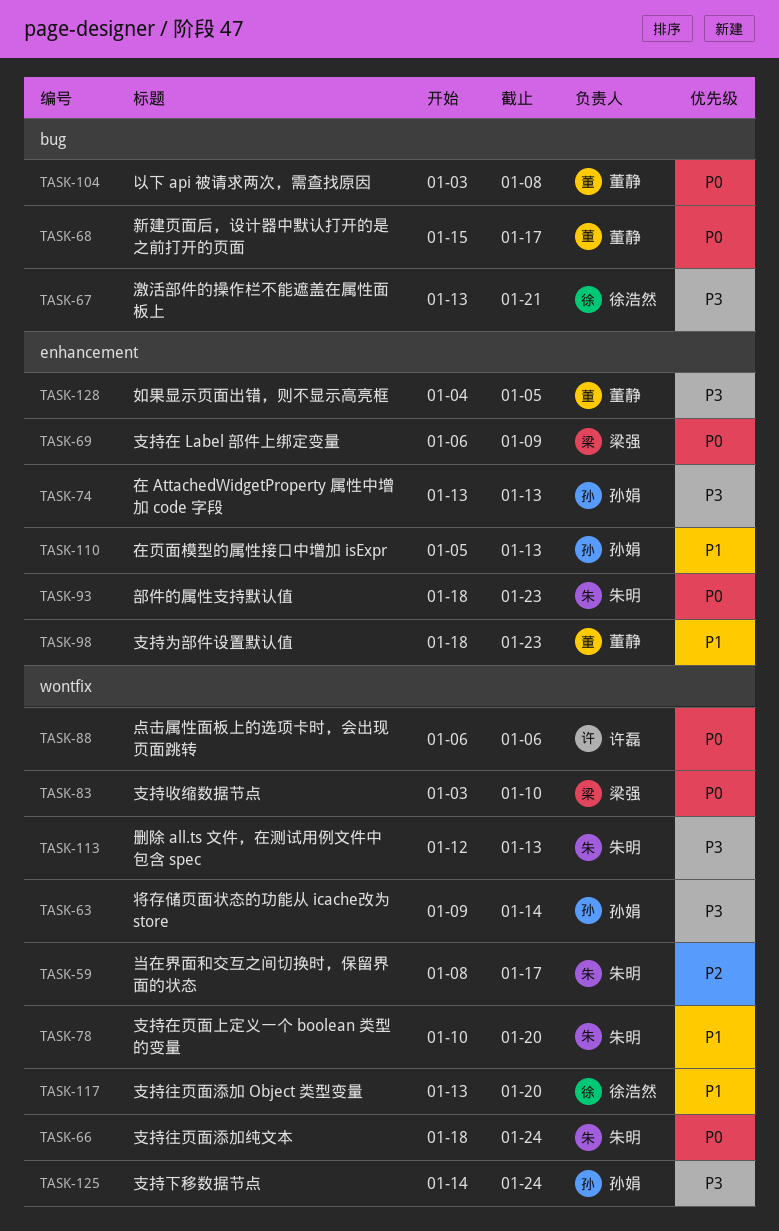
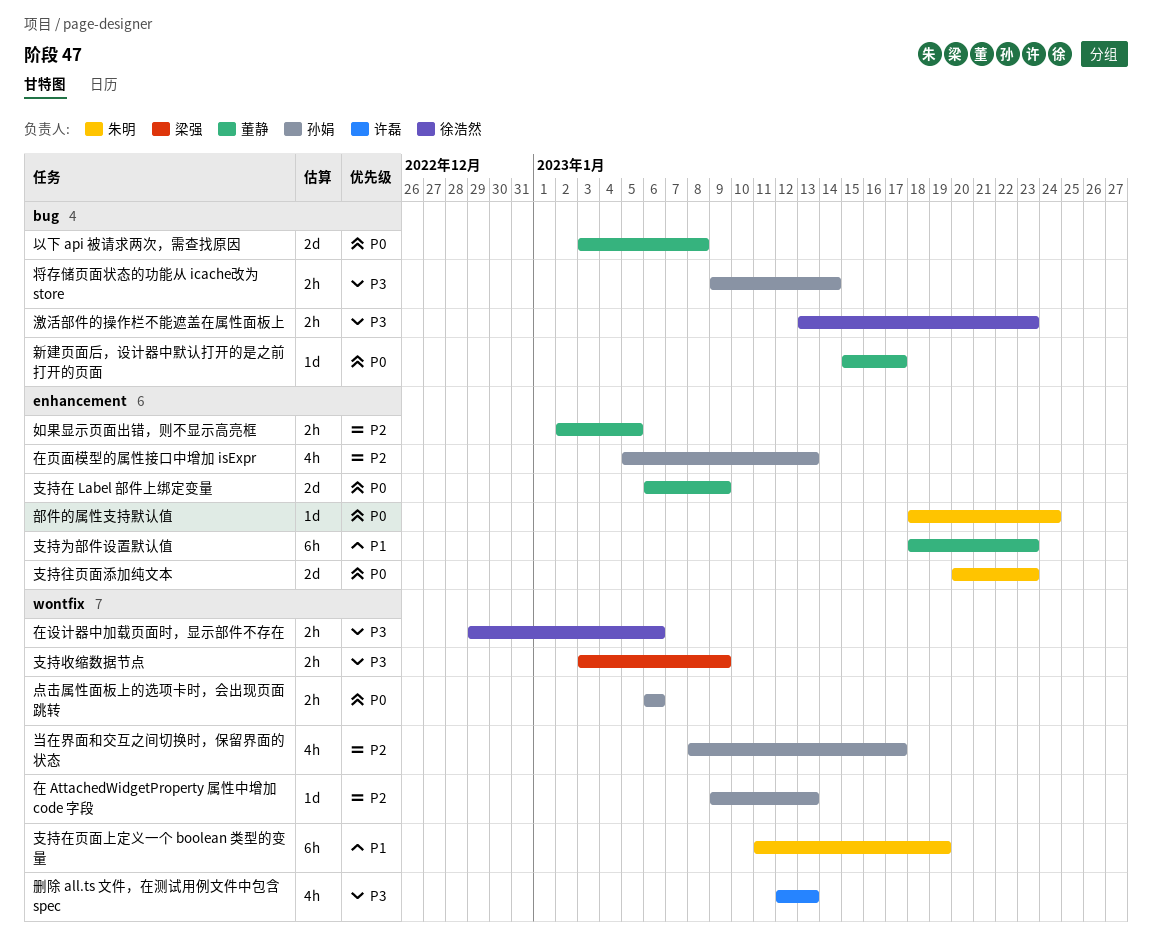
删除 all.ts 文件，在测试用例文件中包含 spec, owner: 朱明 -> 许磊
在 AttachedWidgetProperty 属性中增加 code 字段, priority: P3 -> P2
在 AttachedWidgetProperty 属性中增加 code 字段, label: enhancement -> wontfix
在 AttachedWidgetProperty 属性中增加 code 字段, start: Jan 13 -> Jan 9
在设计器中加载页面时，显示部件不存在: none -> present
在页面模型的属性接口中增加 isExpr, priority: P1 -> P2
如果显示页面出错，则不显示高亮框, priority: P3 -> P2
如果显示页面出错，则不显示高亮框, start: Jan 4 -> Jan 2
将存储页面状态的功能从 icache改为 store, label: wontfix -> bug
当在界面和交互之间切换时，保留界面的状态, owner: 朱明 -> 孙娟
支持下移数据节点: present -> none
支持在 Label 部件上绑定变量, owner: 梁强 -> 董静
支持在页面上定义一个 boolean 类型的变量, start: Jan 10 -> Jan 11
支持在页面上定义一个 boolean 类型的变量, due: Jan 20 -> Jan 19
支持往页面添加 Object 类型变量: present -> none
支持往页面添加纯文本, label: wontfix -> enhancement
支持往页面添加纯文本, start: Jan 18 -> Jan 20
支持往页面添加纯文本, due: Jan 24 -> Jan 23
支持收缩数据节点, priority: P0 -> P3
支持收缩数据节点, due: Jan 10 -> Jan 9
激活部件的操作栏不能遮盖在属性面板上, due: Jan 21 -> Jan 23
点击属性面板上的选项卡时，会出现页面跳转, owner: 许磊 -> 孙娟
部件的属性支持默认值, due: Jan 23 -> Jan 24

